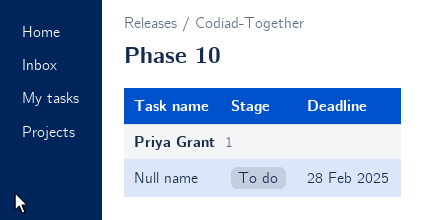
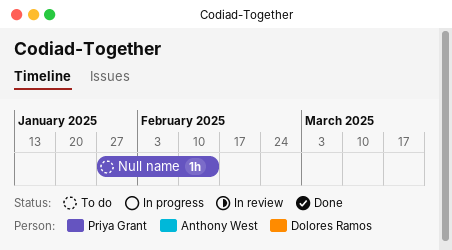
Null name, due: Feb 28 -> Feb 14

